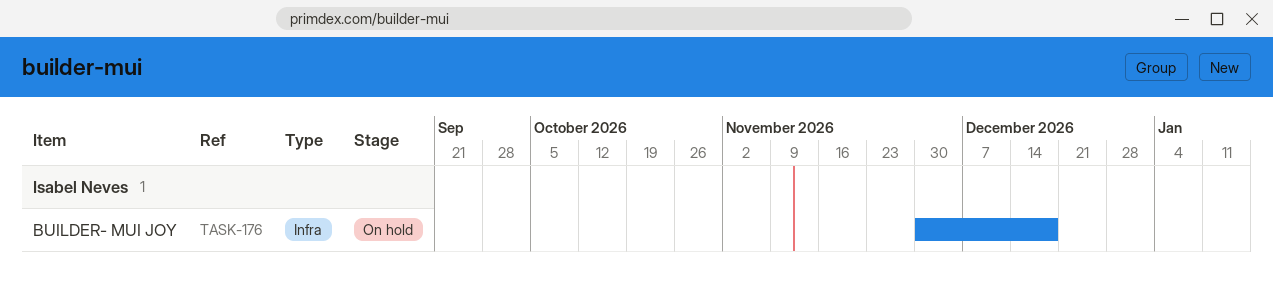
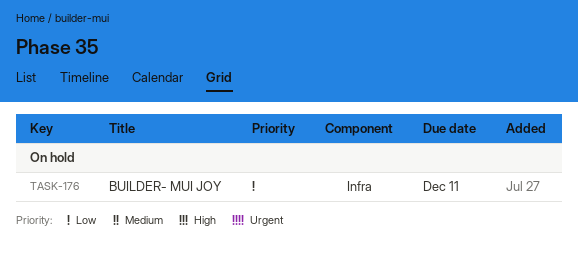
TASK-176, due: Dec 18 -> Dec 11

